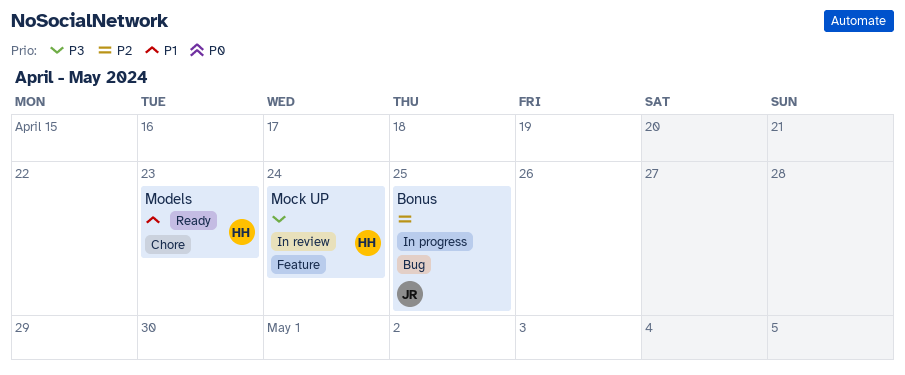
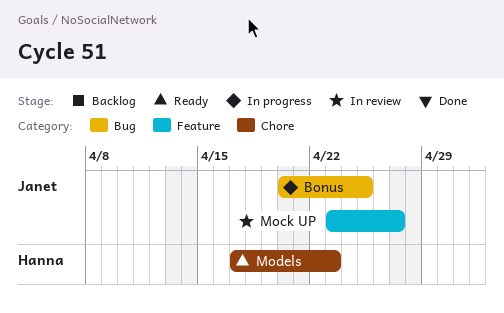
Mock UP, owner: Hanna -> Janet
Mock UP, due: Apr 24 -> Apr 27

